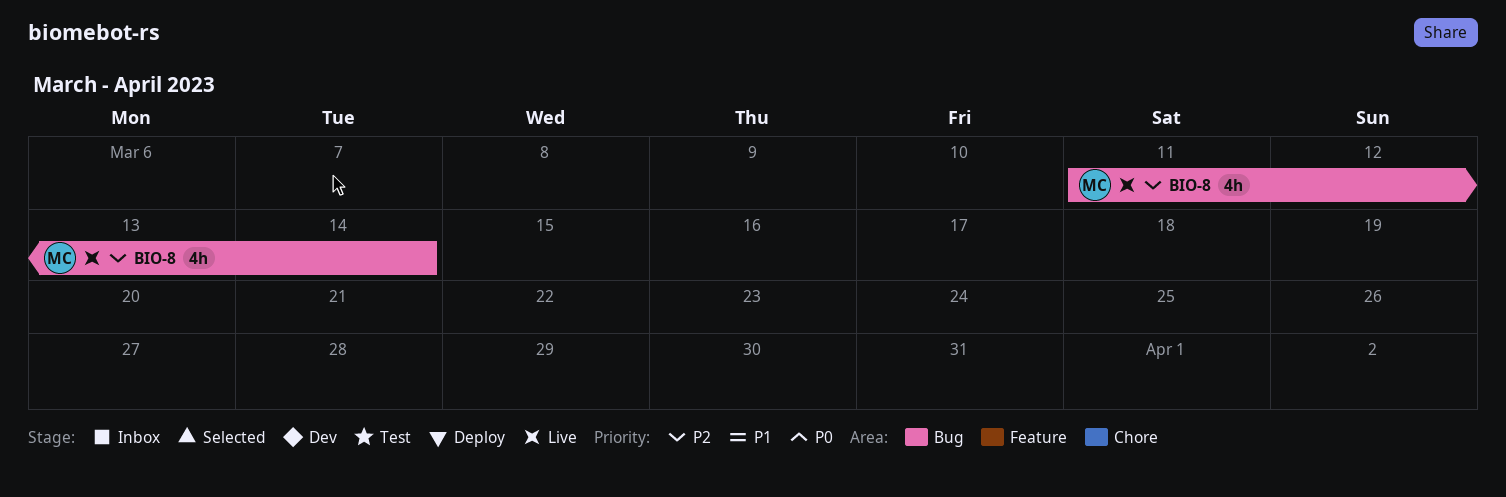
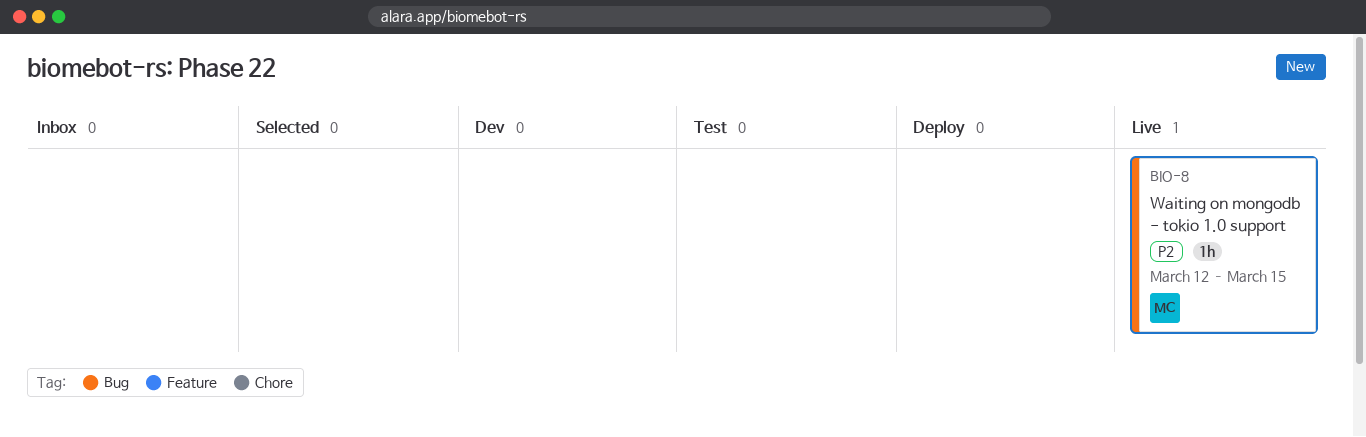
BIO-8, estimate: 4h -> 1h
BIO-8, start: Mar 11 -> Mar 12
BIO-8, due: Mar 14 -> Mar 15

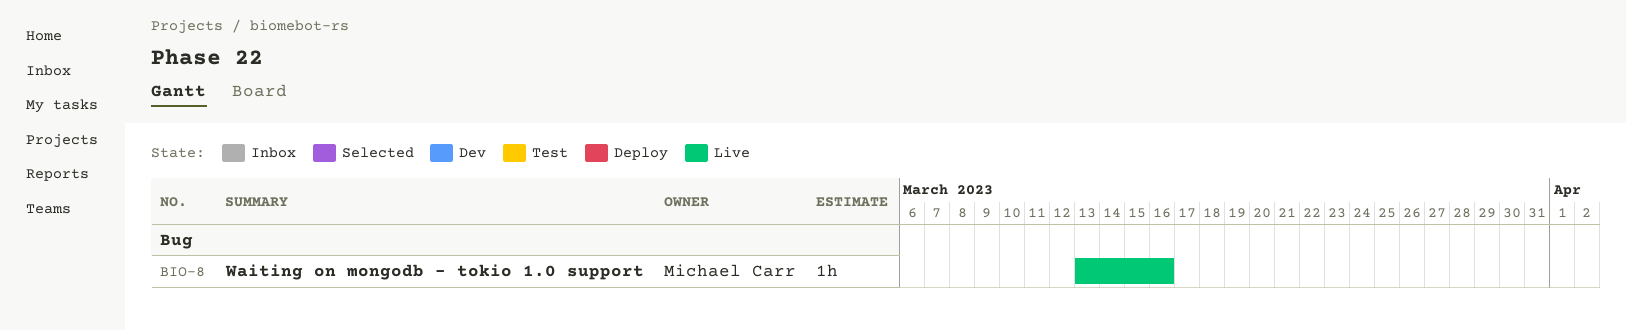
BIO-8, start: Mar 12 -> Mar 13
BIO-8, due: Mar 15 -> Mar 16

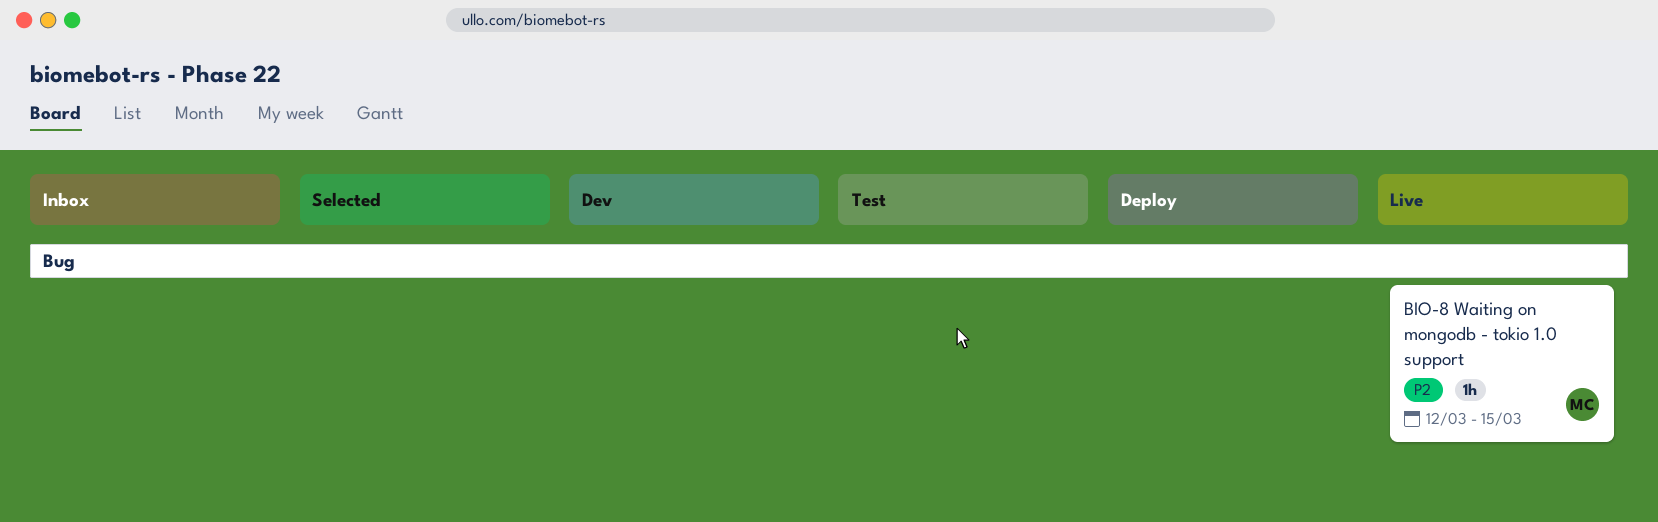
BIO-8, start: Mar 13 -> Mar 12
BIO-8, due: Mar 16 -> Mar 15

